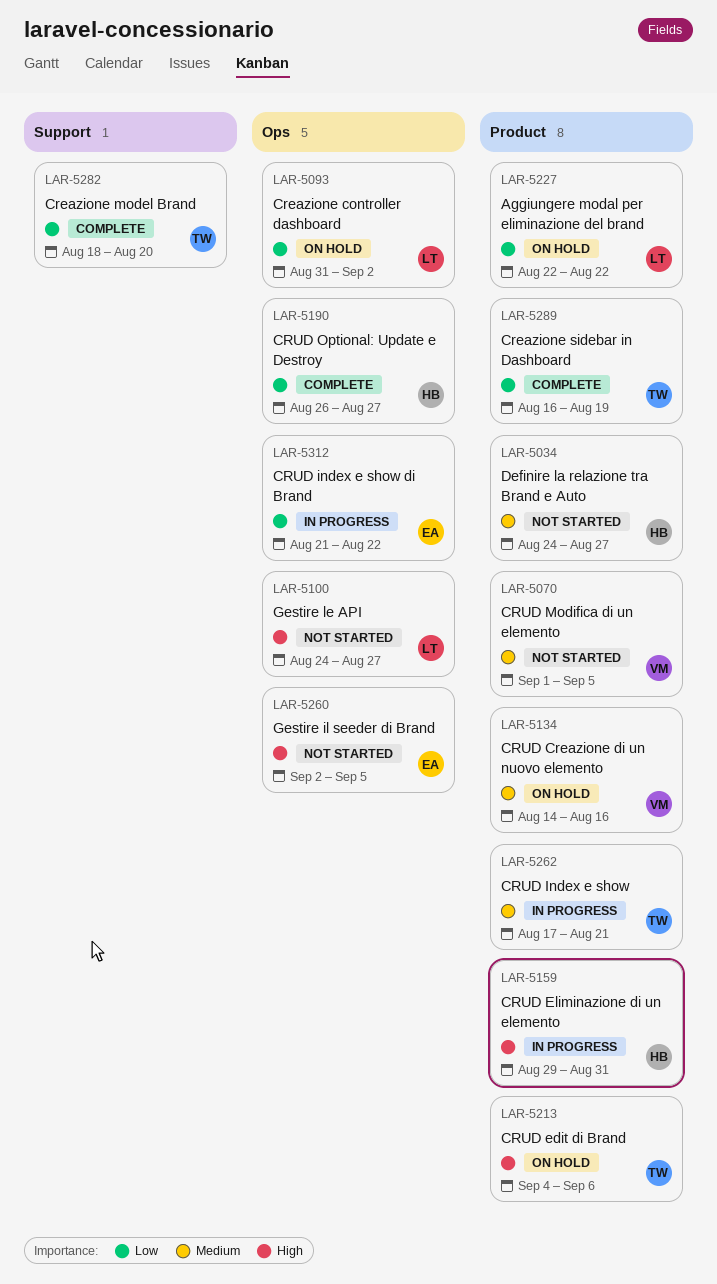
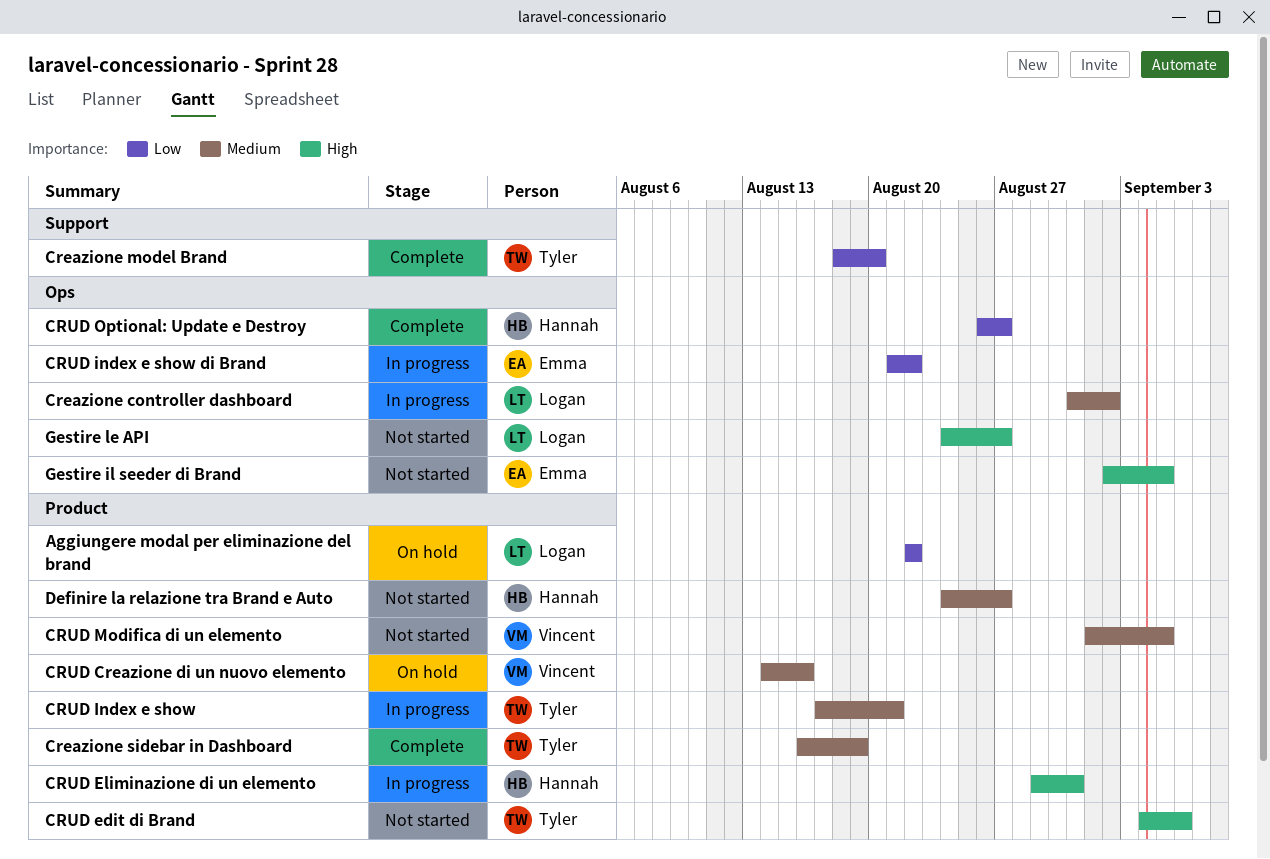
Creazione controller dashboard, status: On hold -> In progress
Creazione controller dashboard, priority: Low -> Medium
Creazione sidebar in Dashboard, priority: Low -> Medium
CRUD edit di Brand, status: On hold -> Not started

